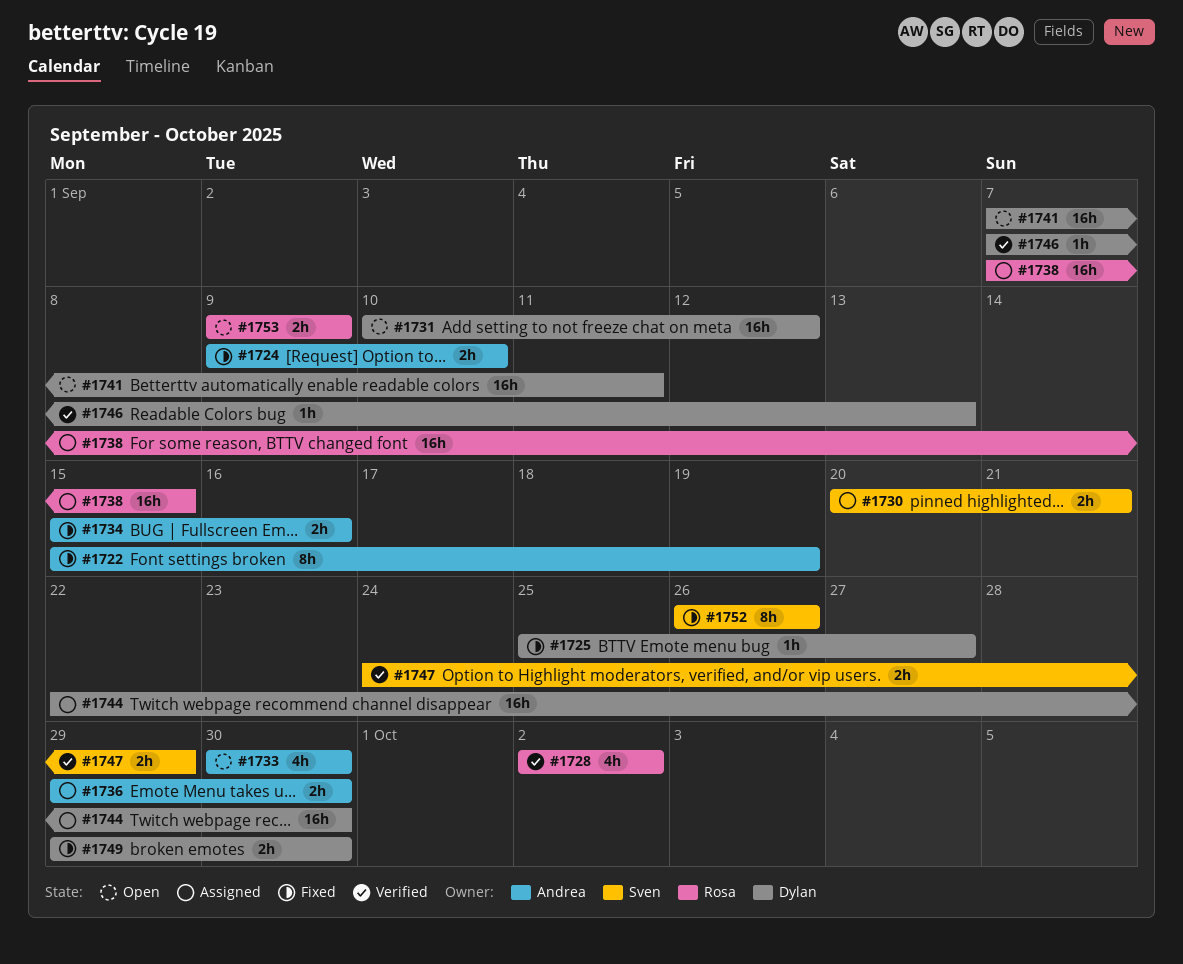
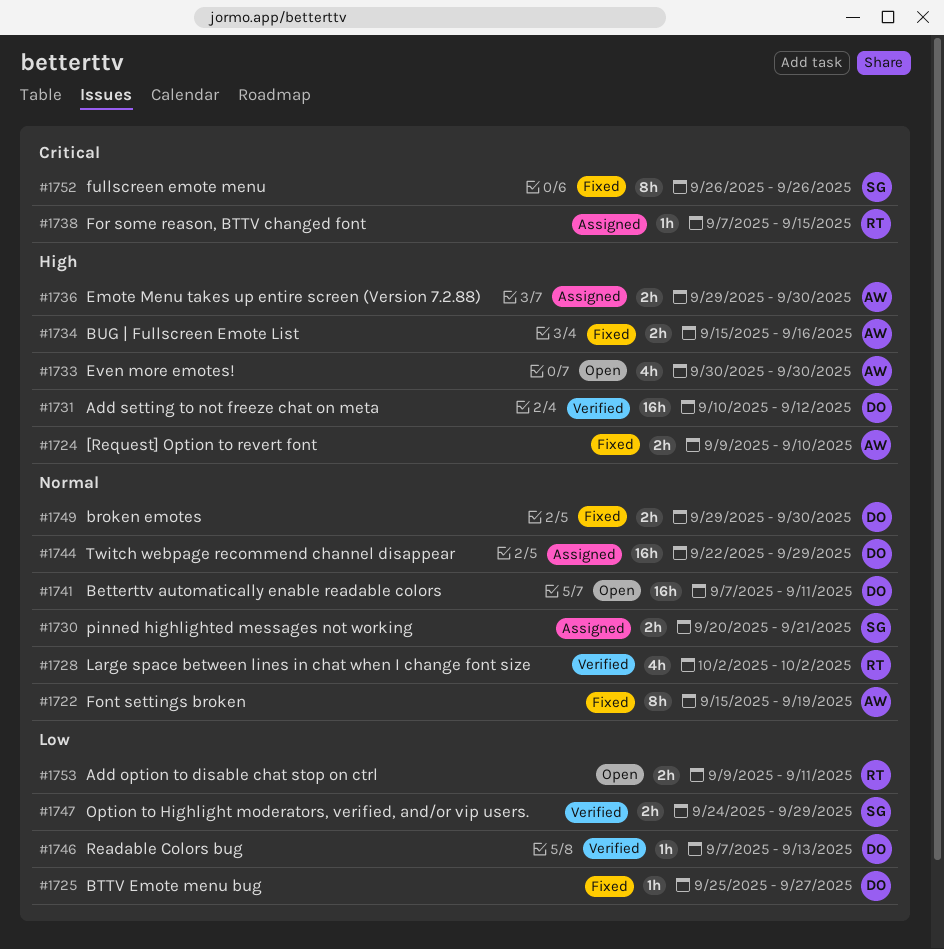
#1731, status: Open -> Verified
#1738, estimate: 16h -> 1h
#1744, due: Sep 30 -> Sep 29
#1753, due: Sep 9 -> Sep 11

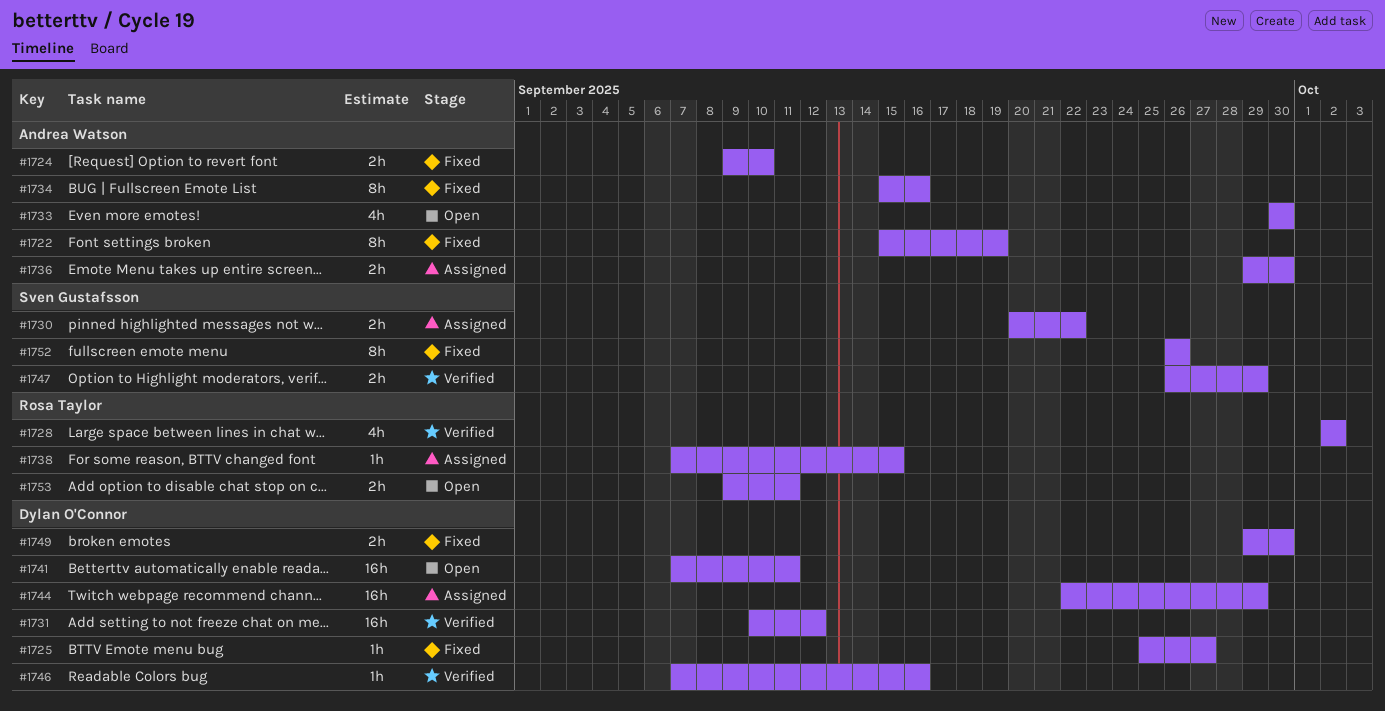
#1730, due: Sep 21 -> Sep 22
#1734, estimate: 2h -> 8h
#1746, due: Sep 13 -> Sep 16
#1747, start: Sep 24 -> Sep 26

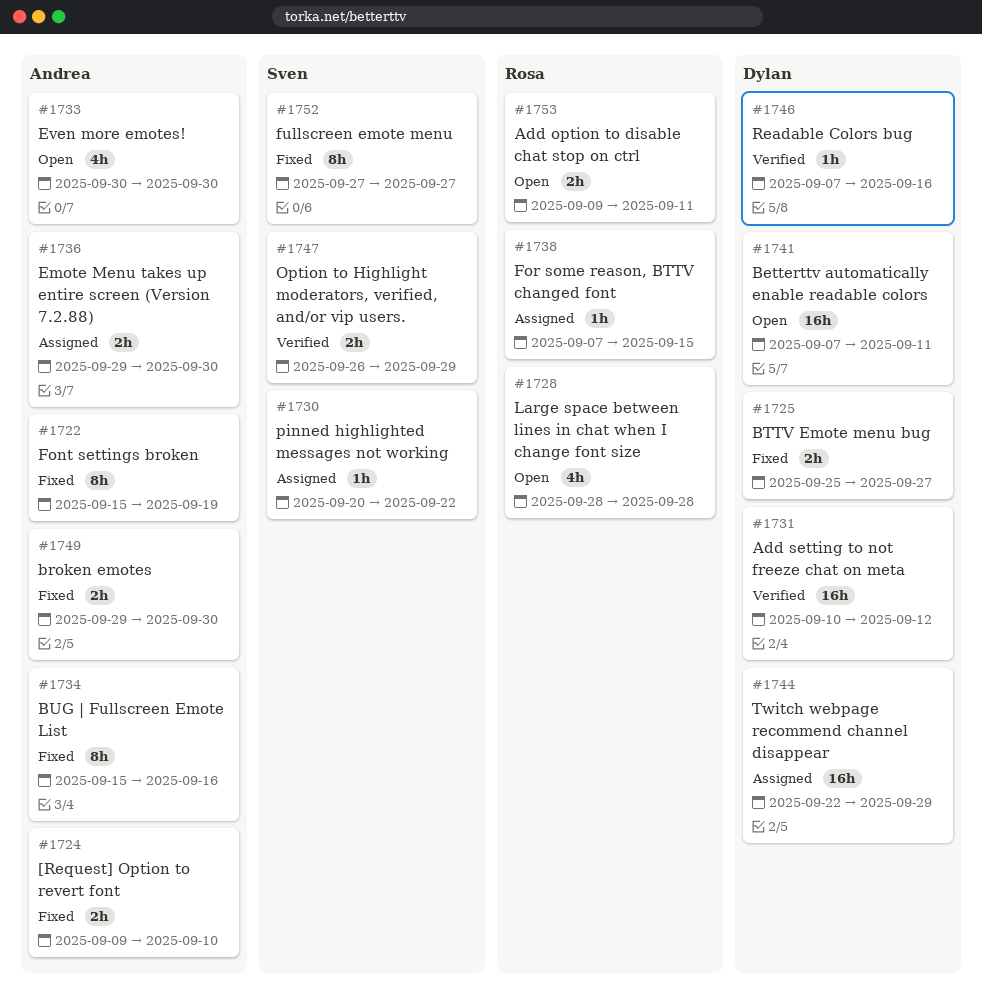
#1725, estimate: 1h -> 2h
#1728, status: Verified -> Open
#1728, start: Oct 2 -> Sep 28
#1728, due: Oct 2 -> Sep 28
#1730, estimate: 2h -> 1h
#1749, owner: Dylan O'Connor -> Andrea Watson
#1752, start: Sep 26 -> Sep 27
#1752, due: Sep 26 -> Sep 27

